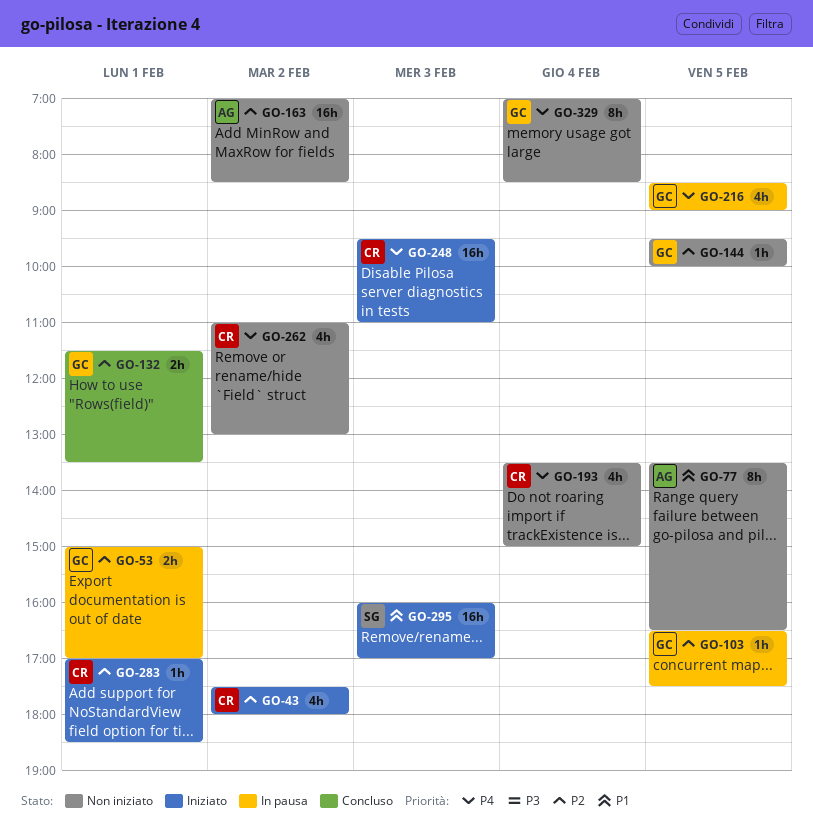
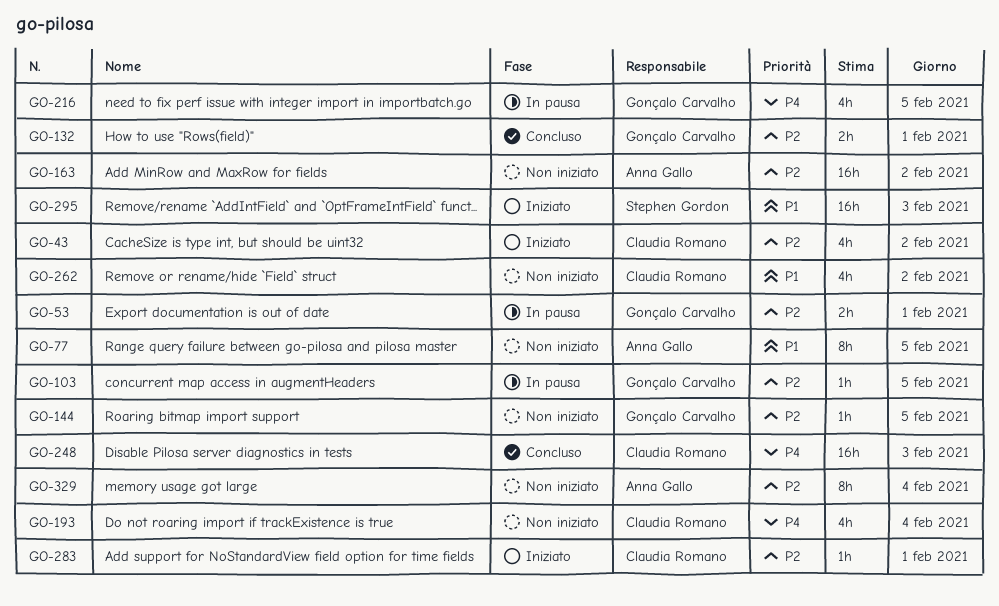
GO-248, status: Iniziato -> Concluso
GO-262, priority: P4 -> P1
GO-329, owner: Gonçalo Carvalho -> Anna Gallo
GO-329, priority: P4 -> P2

